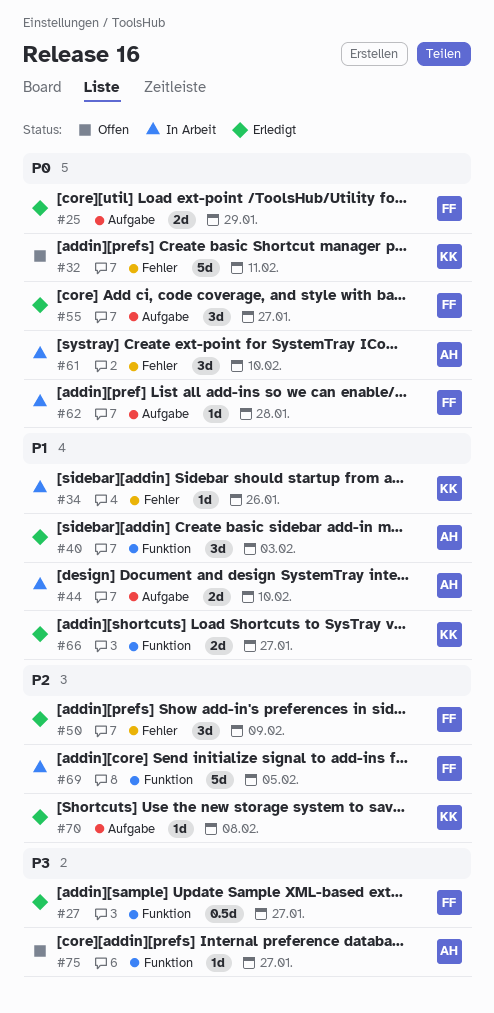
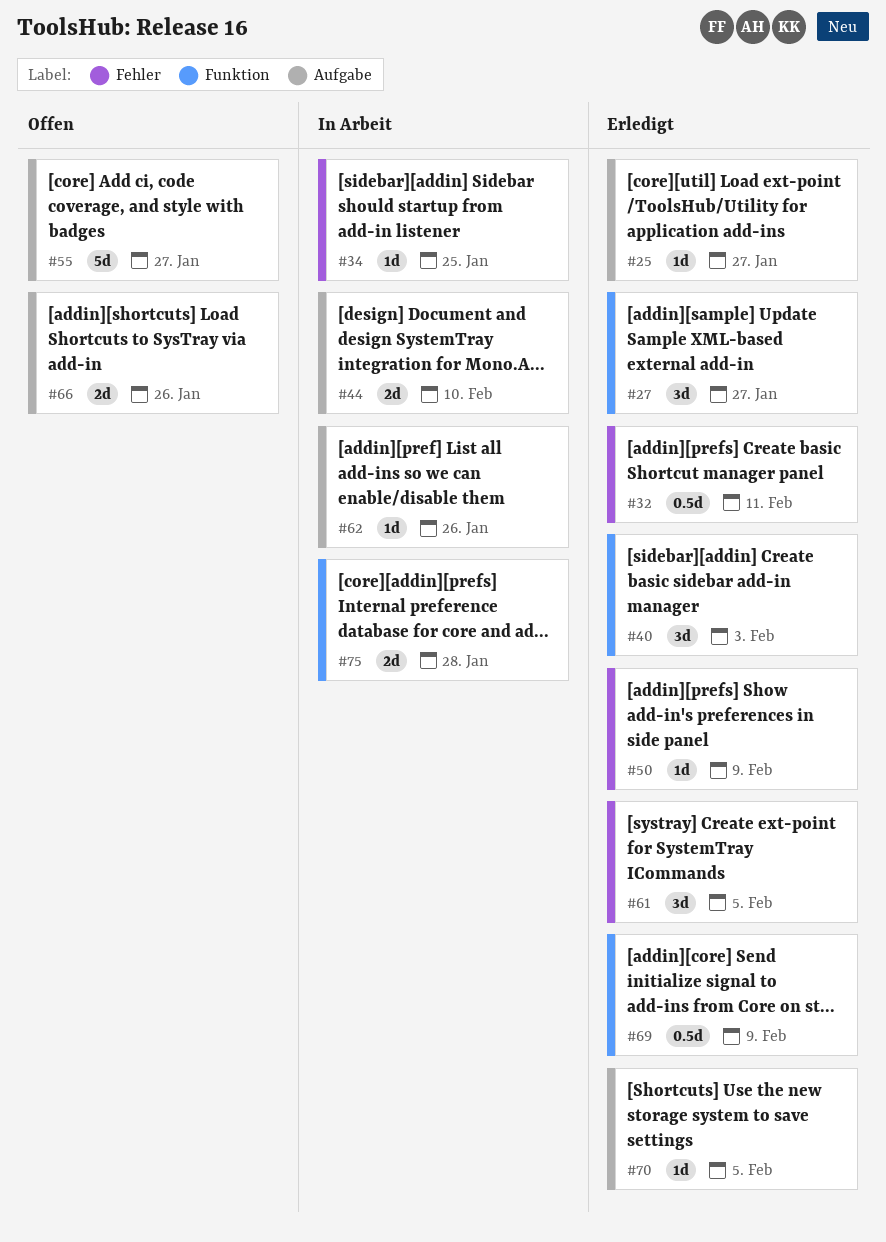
#25, estimate: 2d -> 1d
#25, due: Jan 29 -> Jan 27
#27, estimate: 0.5d -> 3d
#32, status: Offen -> Erledigt
#32, estimate: 5d -> 0.5d
#34, due: Jan 26 -> Jan 25
#50, estimate: 3d -> 1d
#55, status: Erledigt -> Offen
#55, estimate: 3d -> 5d
#61, status: In Arbeit -> Erledigt
#61, due: Feb 10 -> Feb 5
#62, due: Jan 28 -> Jan 26
#66, status: Erledigt -> Offen
#66, label: Funktion -> Aufgabe
#66, due: Jan 27 -> Jan 26
#69, status: In Arbeit -> Erledigt
#69, estimate: 5d -> 0.5d
#69, due: Feb 5 -> Feb 9
#70, due: Feb 8 -> Feb 5
#75, status: Offen -> In Arbeit
#75, estimate: 1d -> 2d
#75, due: Jan 27 -> Jan 28

